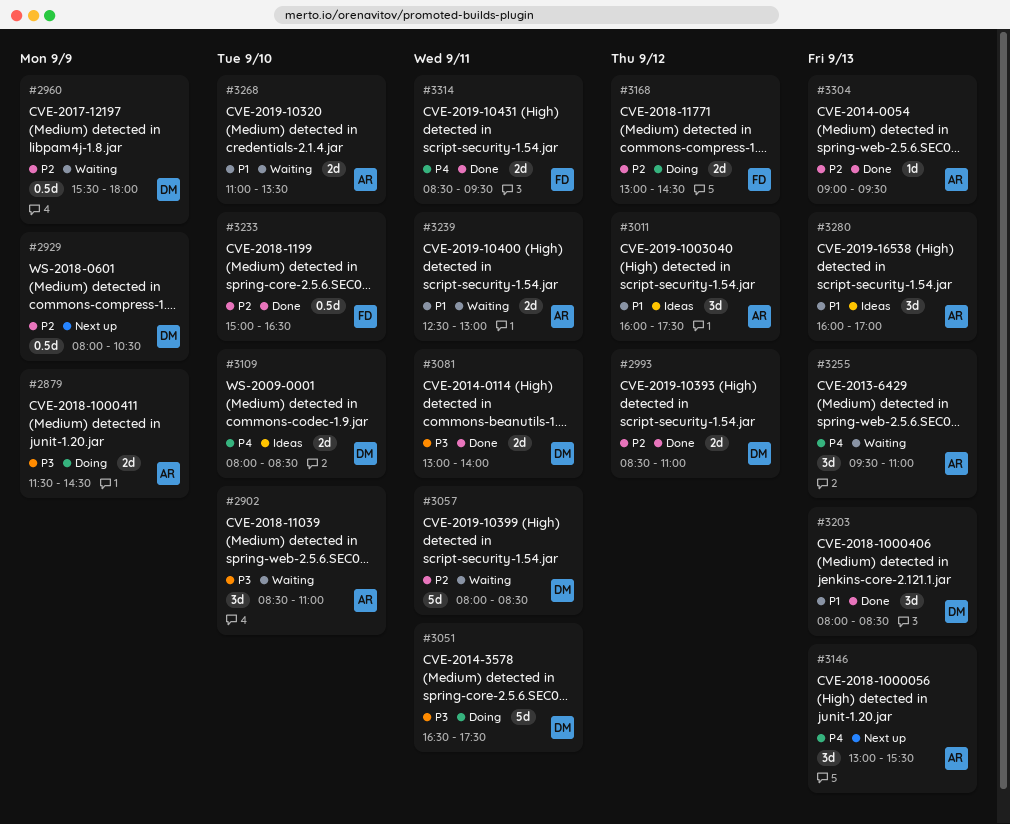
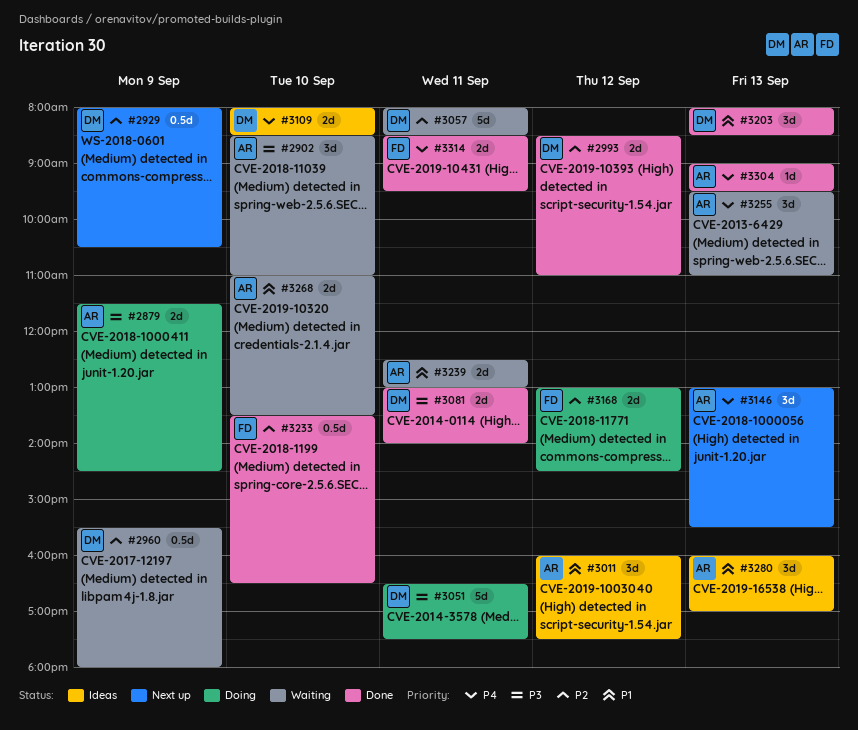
#3233, begins: 15:00 -> 13:30
#3304, priority: P2 -> P4

